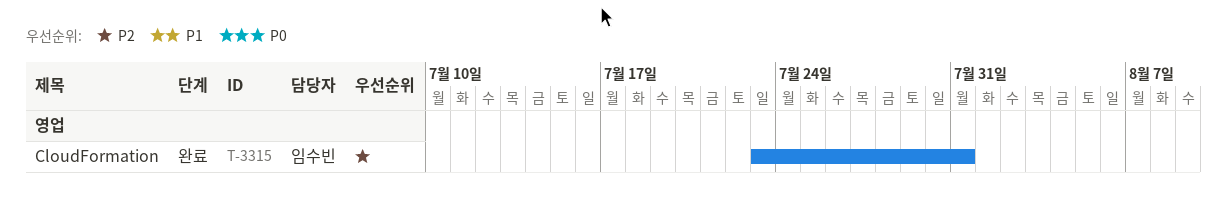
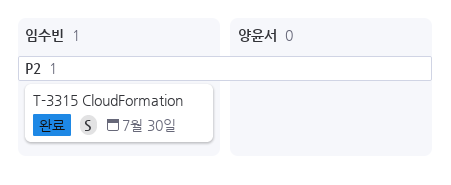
T-3315, due: Jul 31 -> Jul 30

